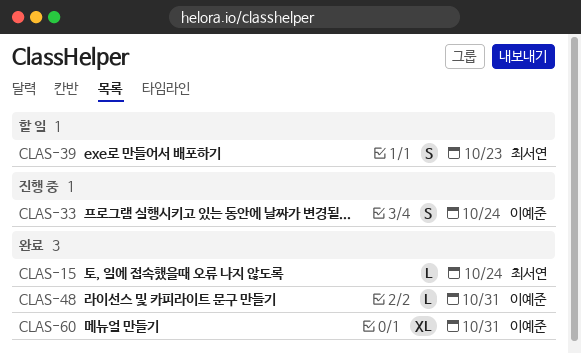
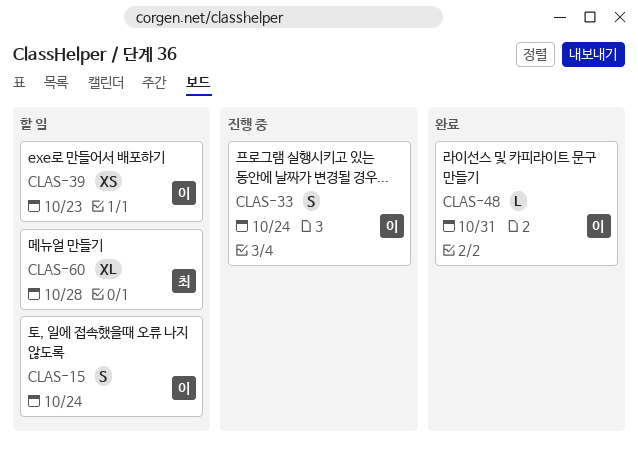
CLAS-15, status: 완료 -> 할 일
CLAS-15, owner: 최서연 -> 이예준
CLAS-15, estimate: L -> S
CLAS-39, owner: 최서연 -> 이예준
CLAS-39, estimate: S -> XS
CLAS-60, status: 완료 -> 할 일
CLAS-60, owner: 이예준 -> 최서연
CLAS-60, due: Oct 31 -> Oct 28

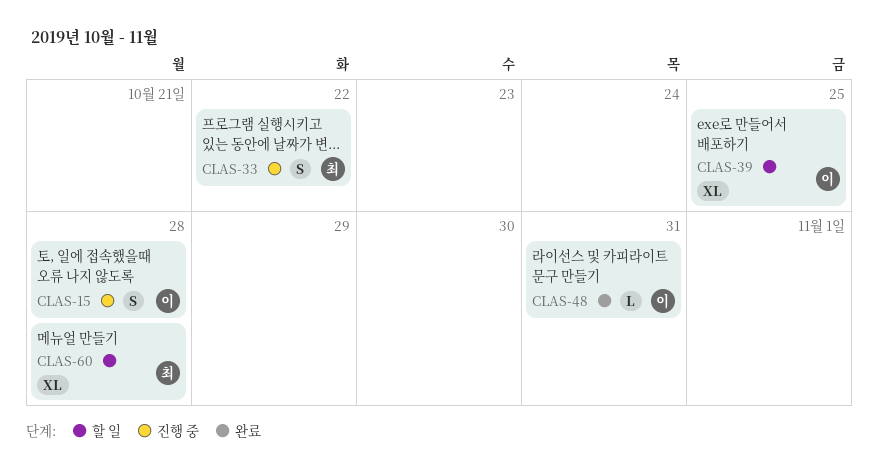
CLAS-15, status: 할 일 -> 진행 중
CLAS-15, due: Oct 24 -> Oct 28
CLAS-33, owner: 이 -> 최
CLAS-33, due: Oct 24 -> Oct 22
CLAS-39, estimate: XS -> XL
CLAS-39, due: Oct 23 -> Oct 25

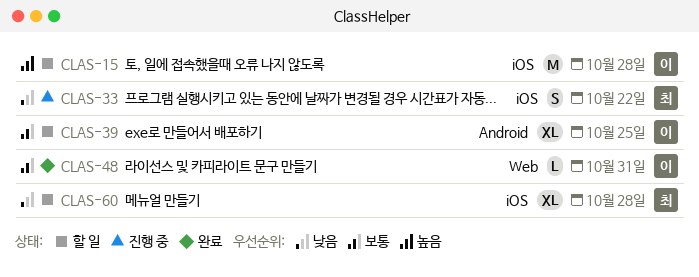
CLAS-15, status: 진행 중 -> 할 일
CLAS-15, estimate: S -> M

